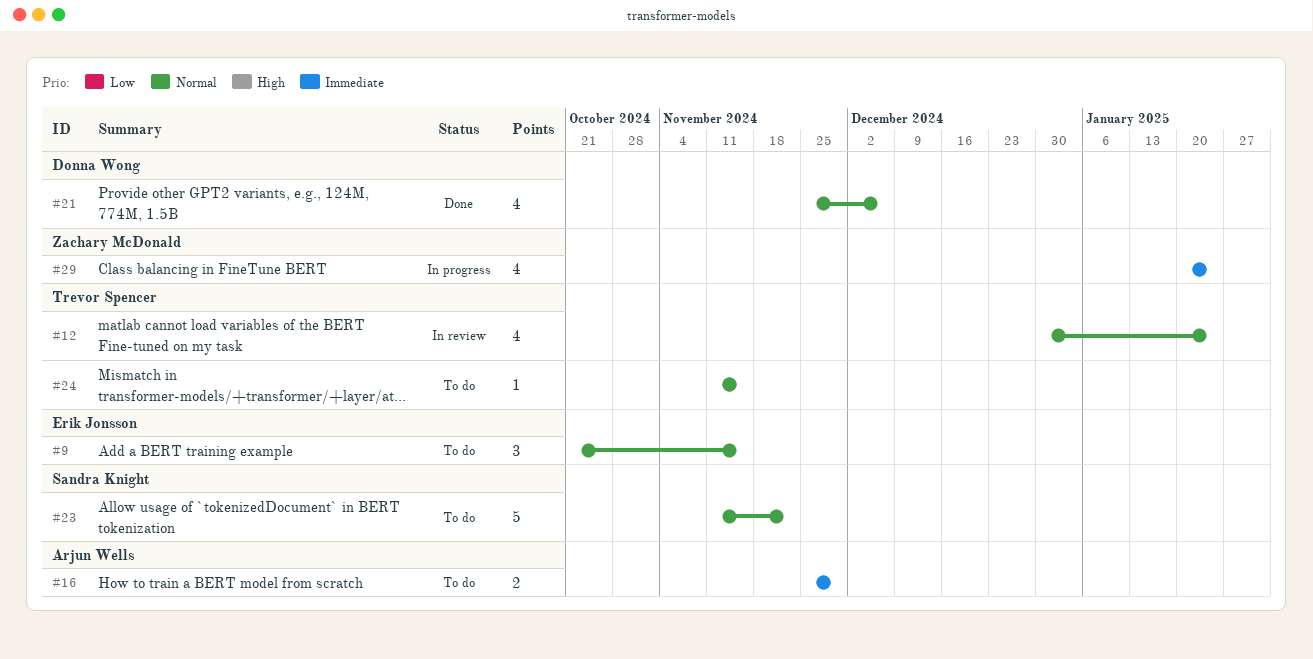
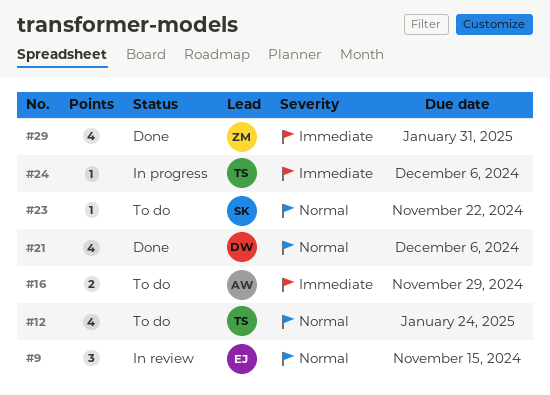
#9, status: To do -> In review
#12, status: In review -> To do
#23, estimate: 5 -> 1
#24, status: To do -> In progress
#24, priority: Normal -> Immediate
#24, due: Nov 15 -> Dec 6
#29, status: In progress -> Done
#29, due: Jan 24 -> Jan 31

